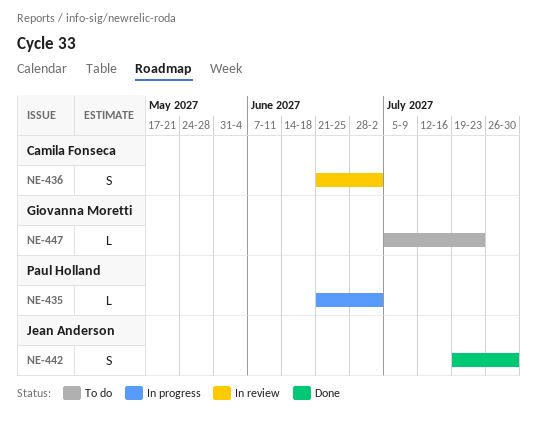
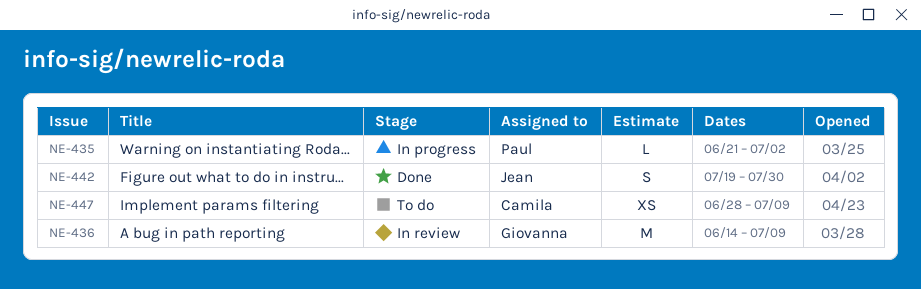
NE-436, owner: Camila Fonseca -> Giovanna Moretti
NE-436, estimate: S -> M
NE-436, start: Jun 21 -> Jun 14
NE-436, due: Jul 2 -> Jul 9
NE-447, owner: Giovanna Moretti -> Camila Fonseca
NE-447, estimate: L -> XS
NE-447, start: Jul 5 -> Jun 28
NE-447, due: Jul 23 -> Jul 9

